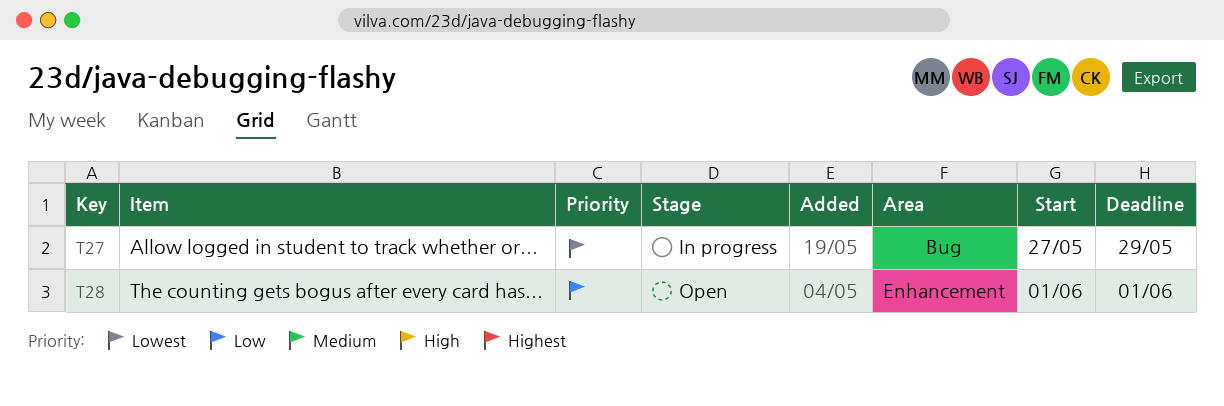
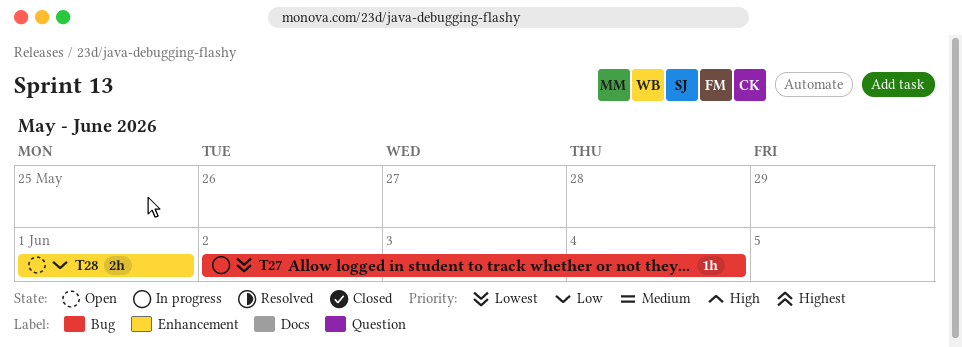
T27, start: May 27 -> Jun 2
T27, due: May 29 -> Jun 4

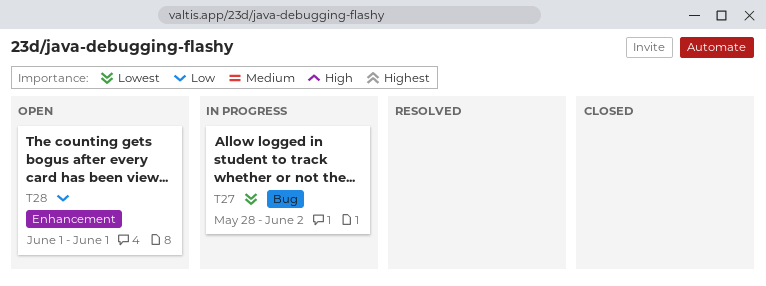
T27, start: Jun 2 -> May 28
T27, due: Jun 4 -> Jun 2

